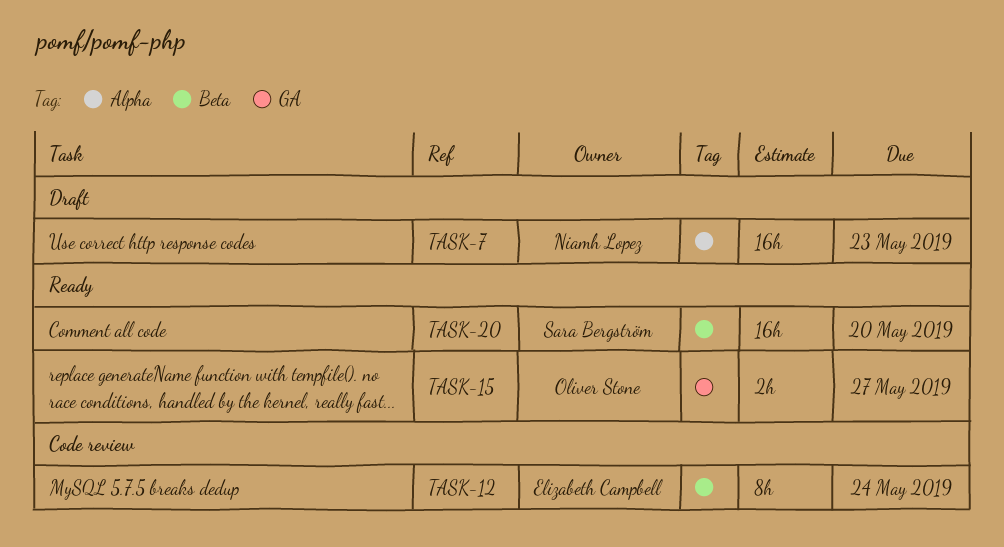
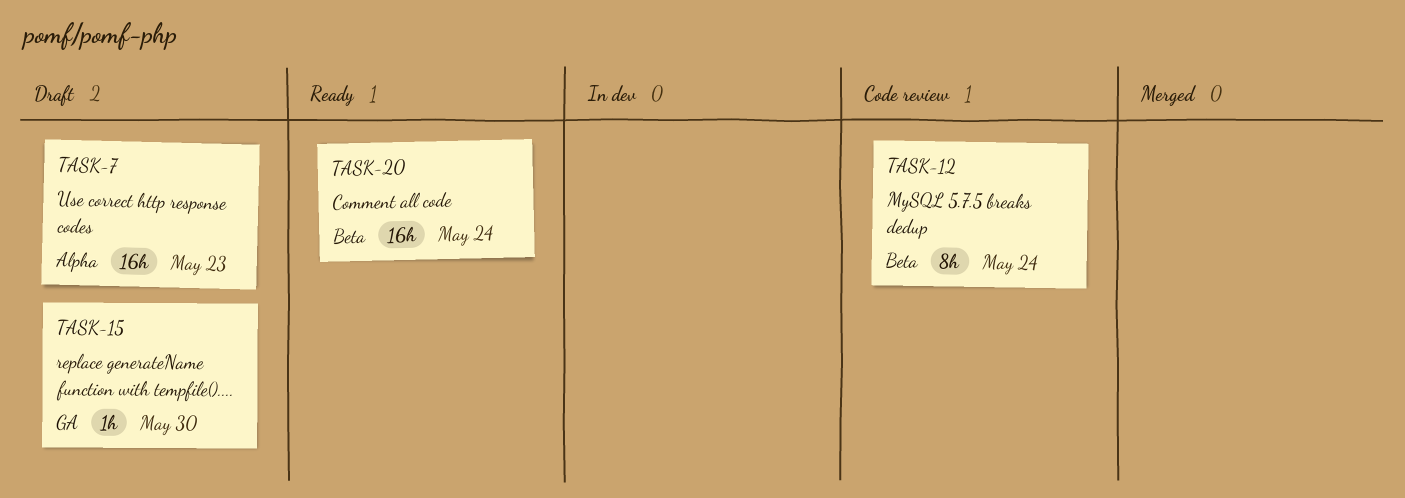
TASK-15, status: Ready -> Draft
TASK-15, estimate: 2h -> 1h
TASK-15, due: May 27 -> May 30
TASK-20, due: May 20 -> May 24

